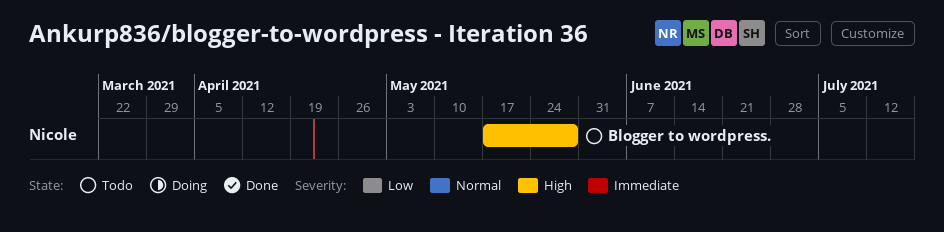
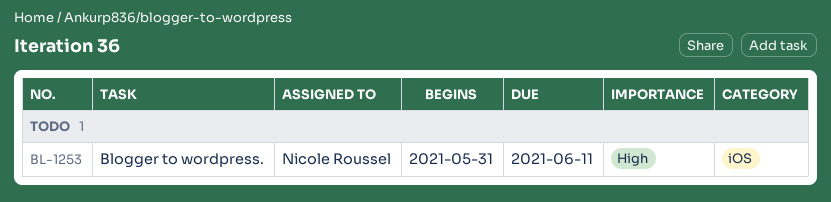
Blogger to wordpress., start: May 17 -> May 31
Blogger to wordpress., due: May 28 -> Jun 11

